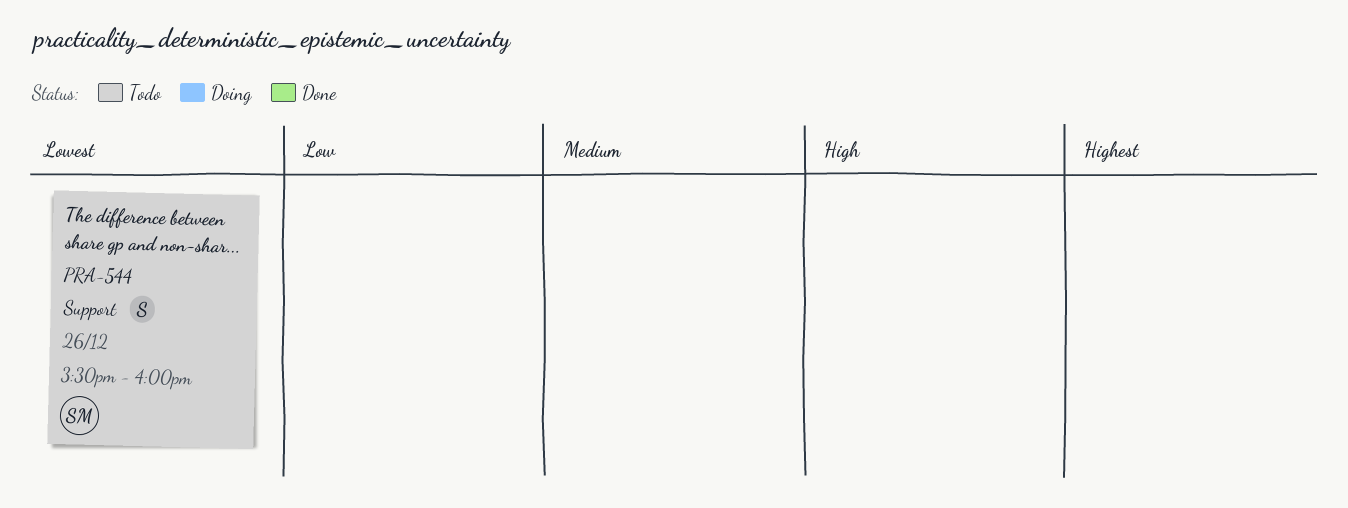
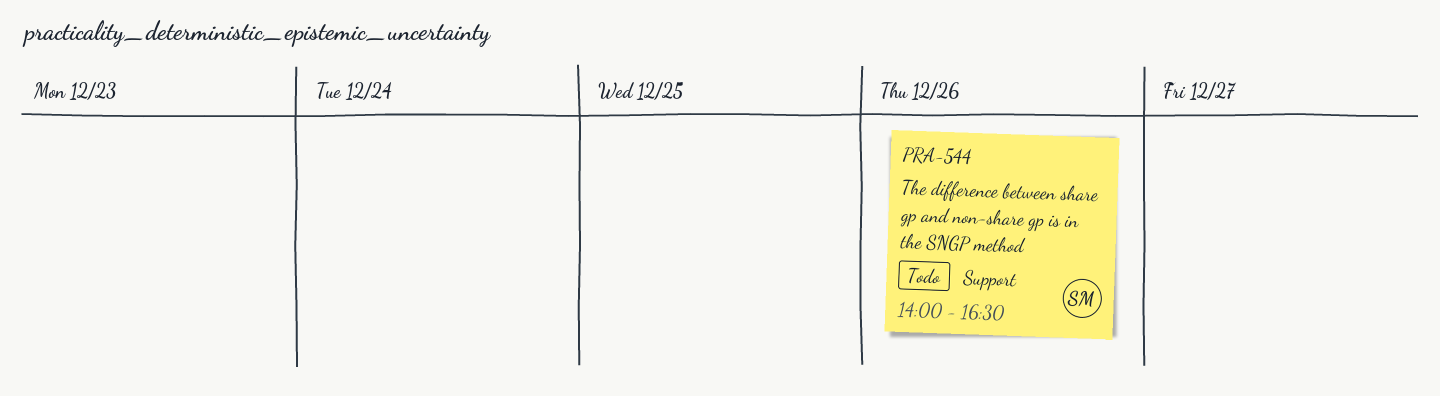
PRA-544, begins: 15:30 -> 14:00
PRA-544, ends: 16:00 -> 16:30

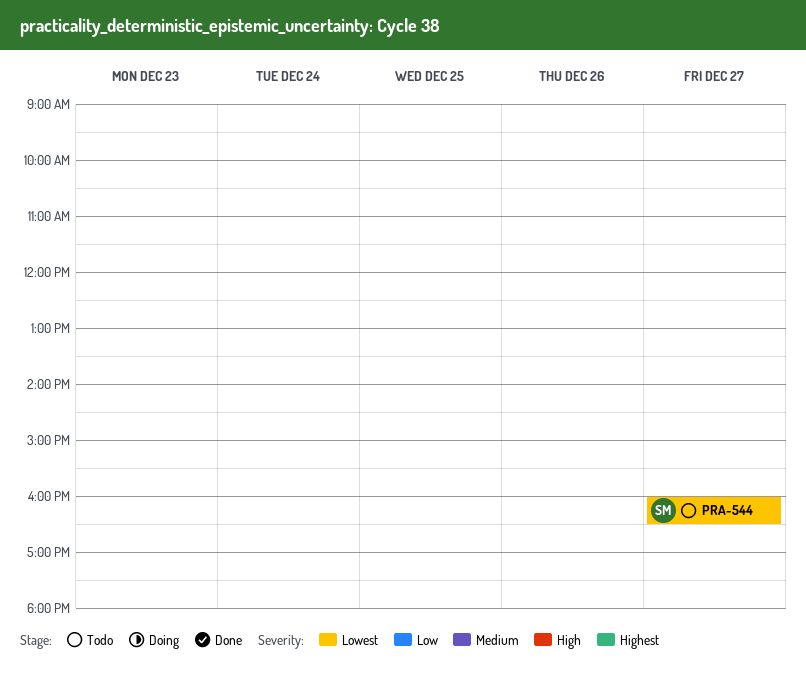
PRA-544, day: Dec 26 -> Dec 27
PRA-544, begins: 14:00 -> 16:00

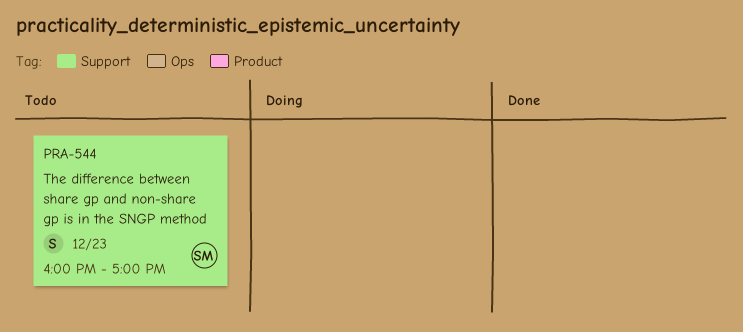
PRA-544, day: Dec 27 -> Dec 23
PRA-544, ends: 16:30 -> 17:00

